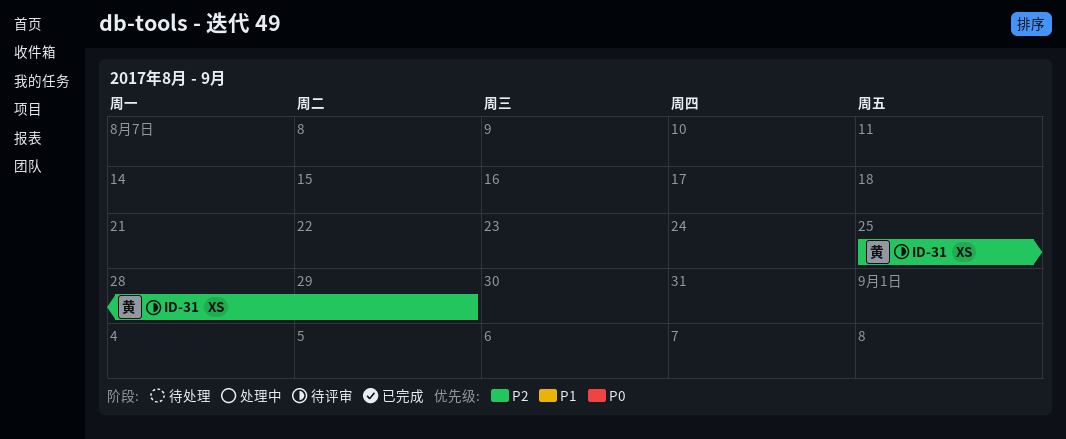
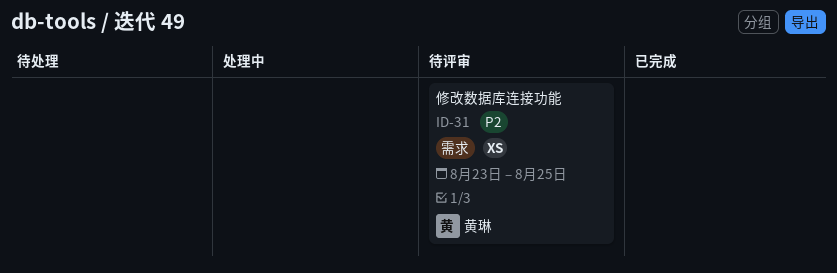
ID-31, start: Aug 25 -> Aug 23
ID-31, due: Aug 29 -> Aug 25

